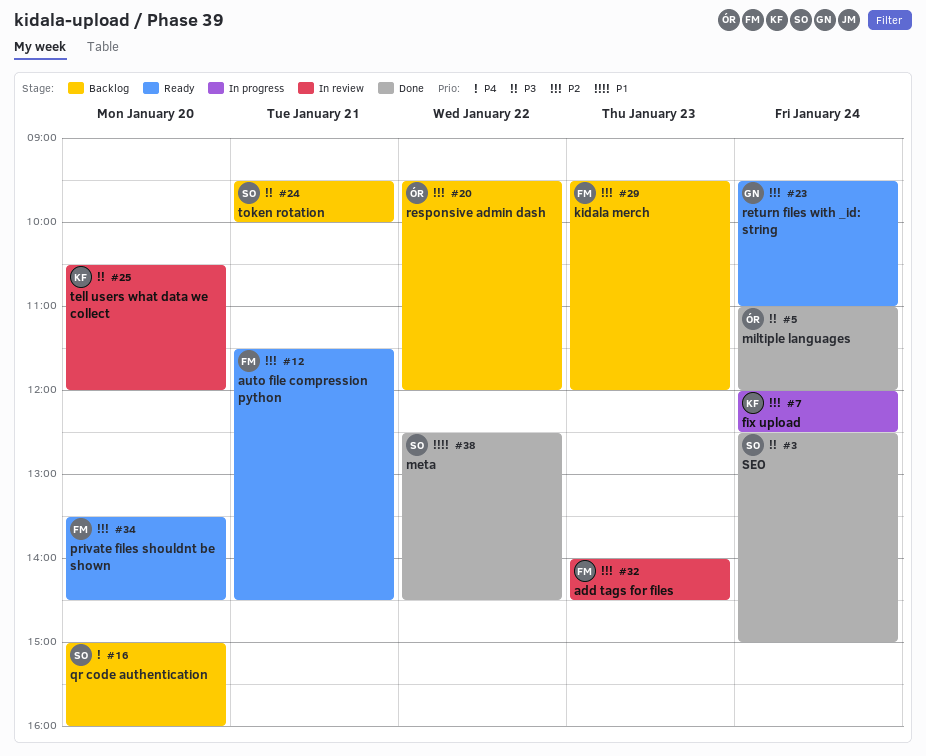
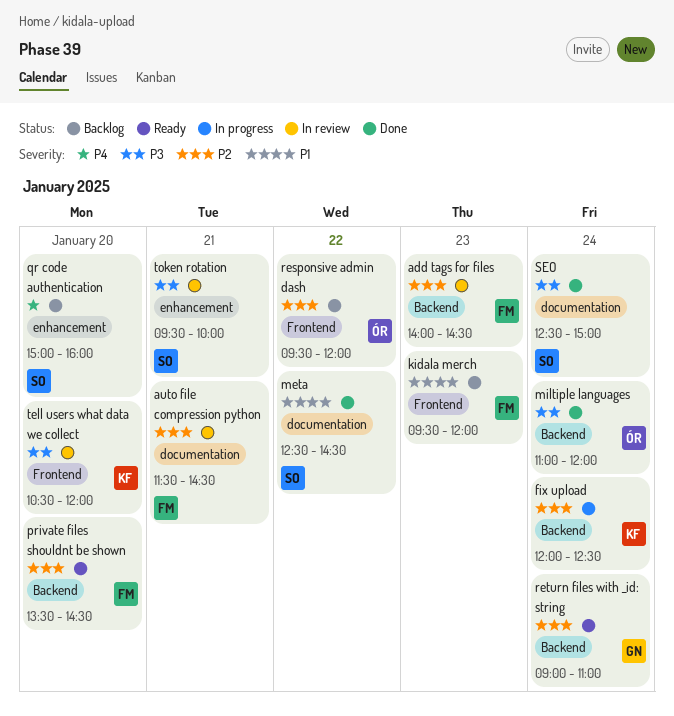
auto file compression python, status: Ready -> In review
kidala merch, priority: P2 -> P1
return files with _id: string, begins: 09:30 -> 09:00
token rotation, status: Backlog -> In review

